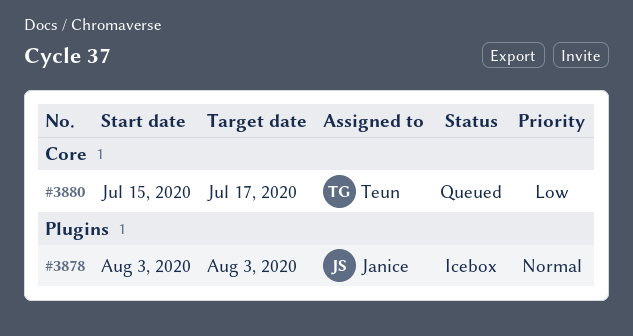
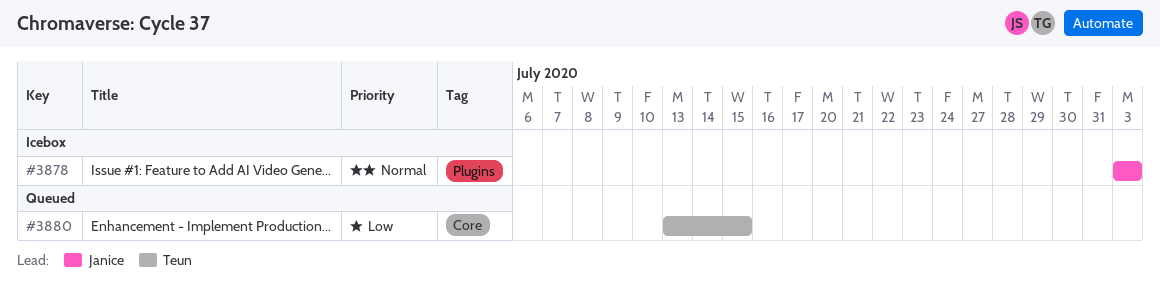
#3880, start: Jul 15 -> Jul 13
#3880, due: Jul 17 -> Jul 15

